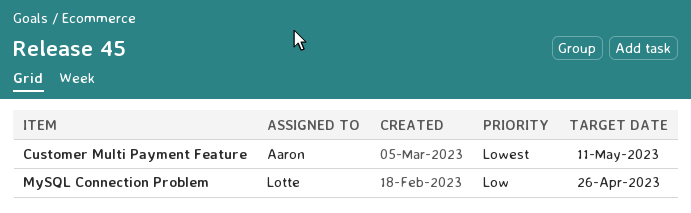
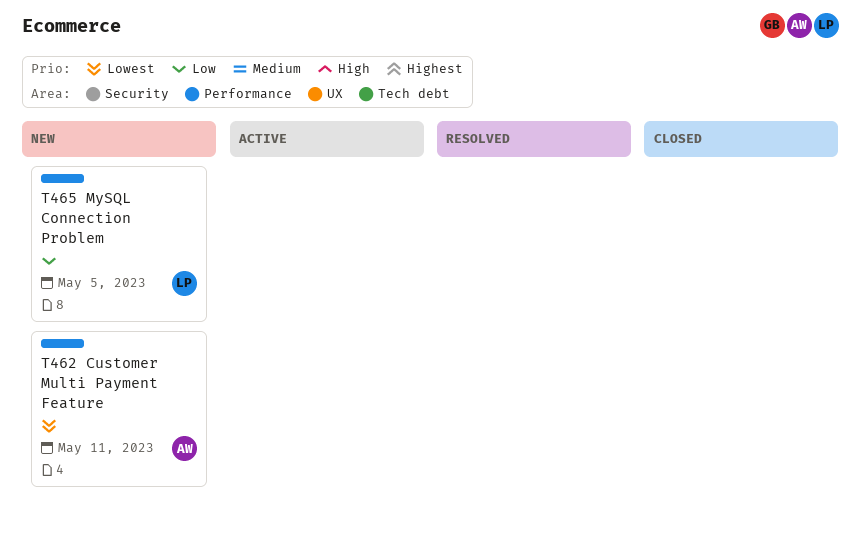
MySQL Connection Problem, due: Apr 26 -> May 5

